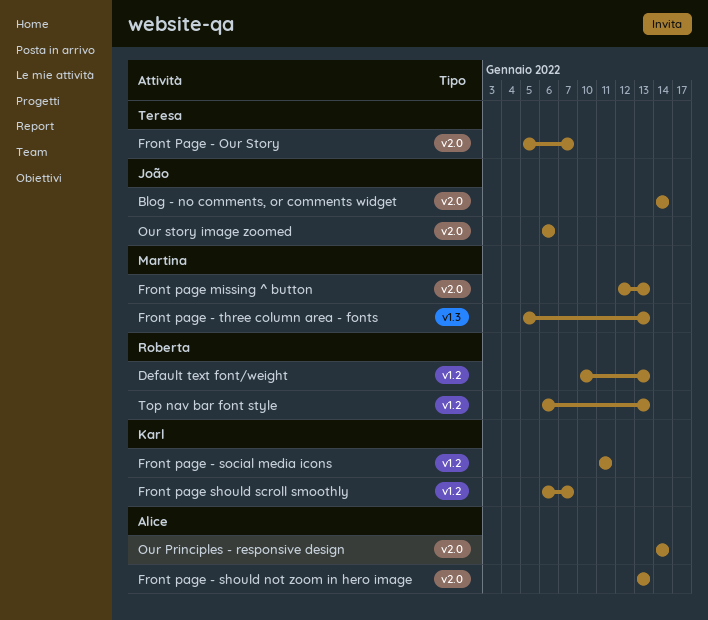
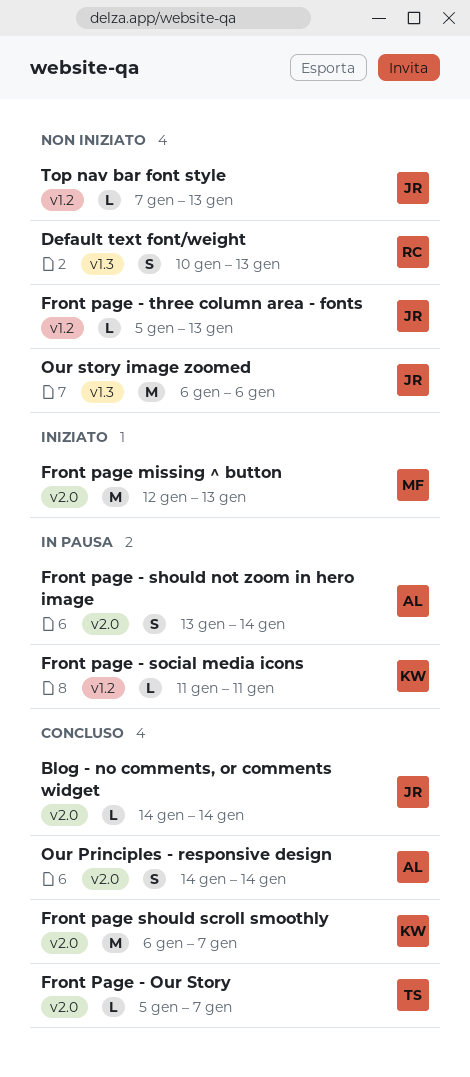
Default text font/weight, label: v1.2 -> v1.3
Front page - should not zoom in hero image, due: Jan 13 -> Jan 14
Front page - three column area - fonts, owner: Martina -> João
Front page - three column area - fonts, label: v1.3 -> v1.2
Front page should scroll smoothly, label: v1.2 -> v2.0
Our story image zoomed, label: v2.0 -> v1.3
Top nav bar font style, owner: Roberta -> João
Top nav bar font style, start: Jan 6 -> Jan 7

